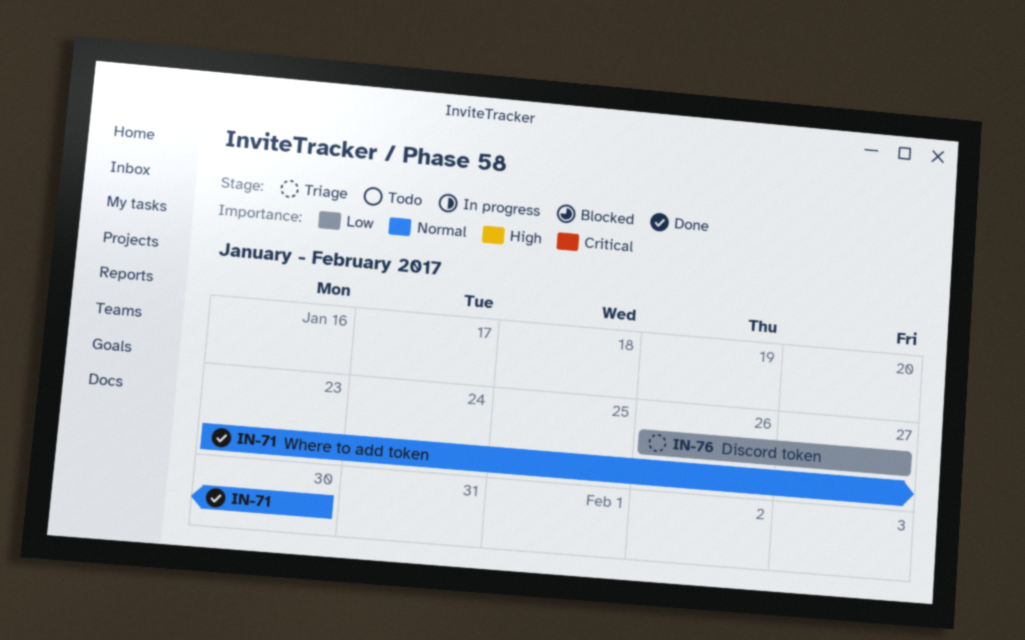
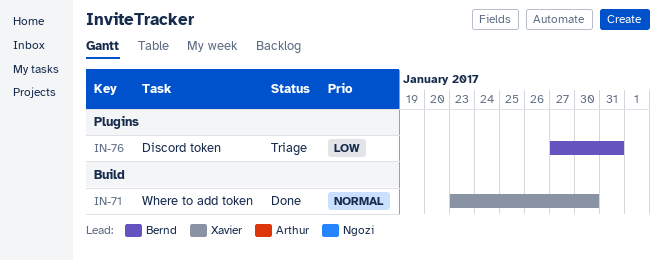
IN-76, start: Jan 26 -> Jan 27
IN-76, due: Jan 27 -> Jan 31

